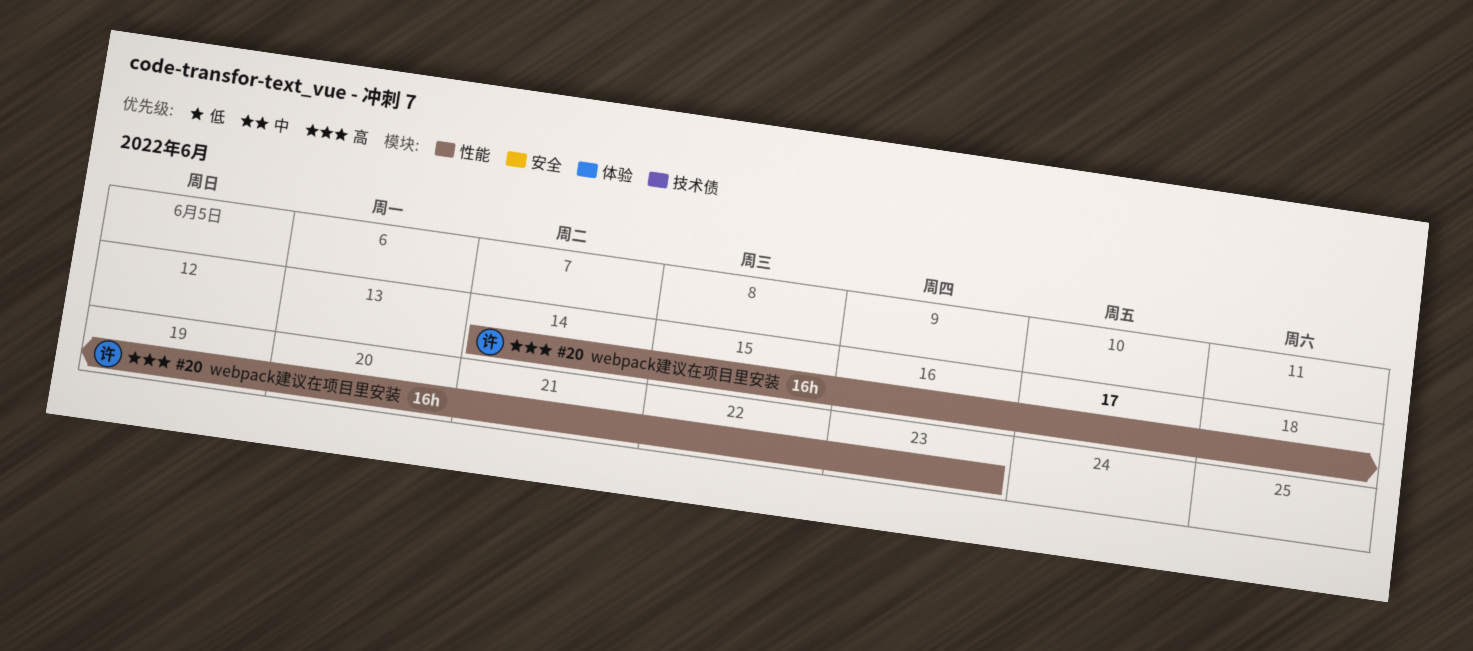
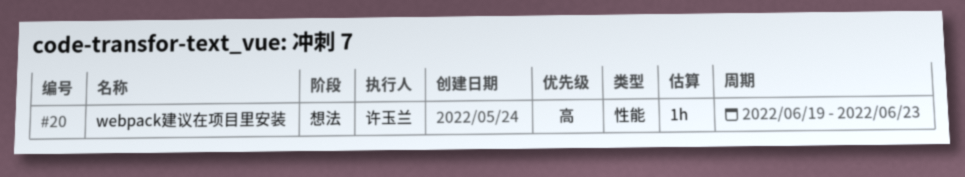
#20, estimate: 16h -> 1h
#20, start: Jun 14 -> Jun 19

